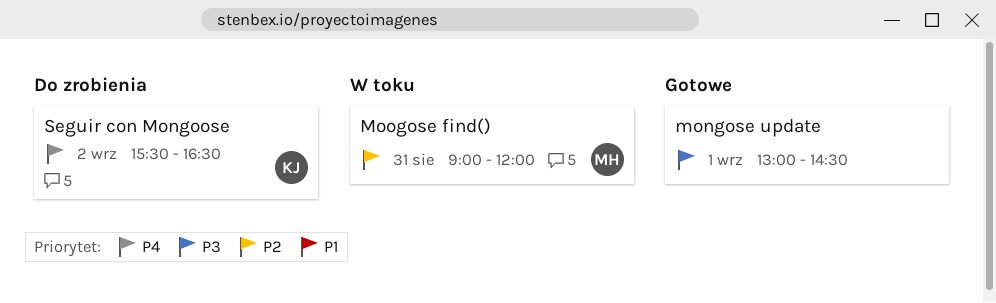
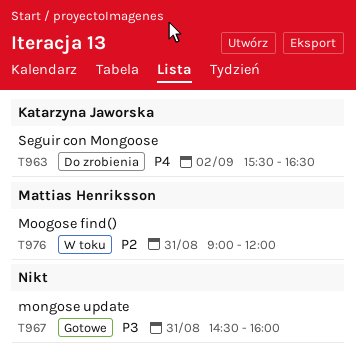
mongose update, day: Sep 1 -> Aug 31
mongose update, begins: 13:00 -> 14:30
mongose update, ends: 14:30 -> 16:00

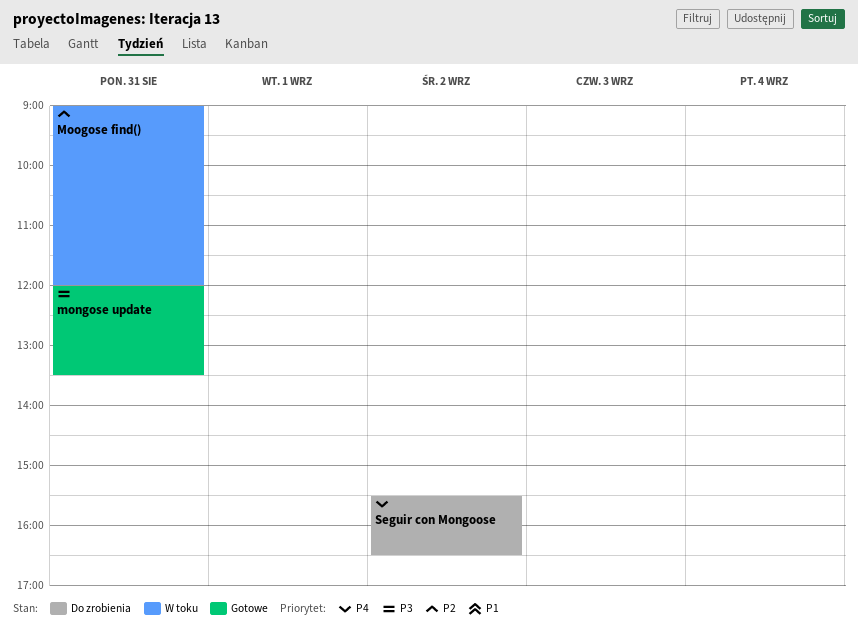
mongose update, begins: 14:30 -> 12:00
mongose update, ends: 16:00 -> 13:30

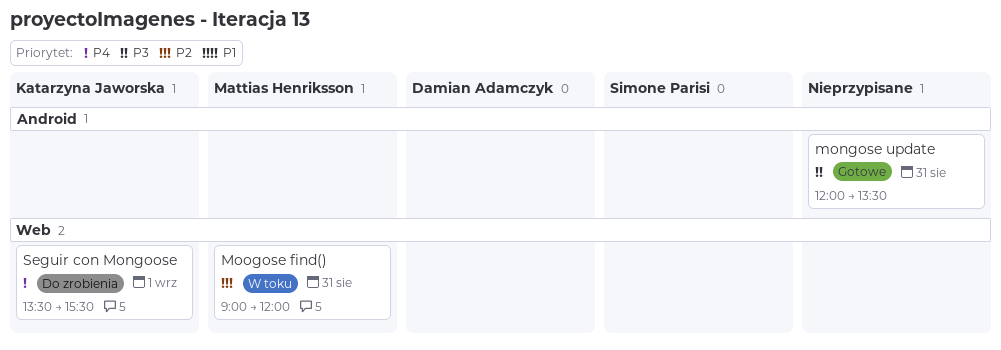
Seguir con Mongoose, day: Sep 2 -> Sep 1
Seguir con Mongoose, begins: 15:30 -> 13:30
Seguir con Mongoose, ends: 16:30 -> 15:30

